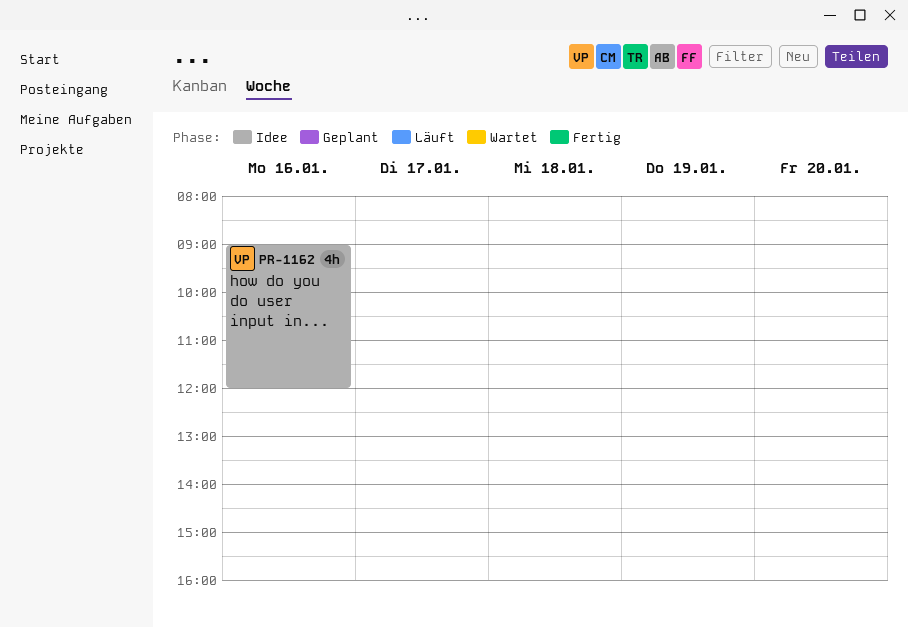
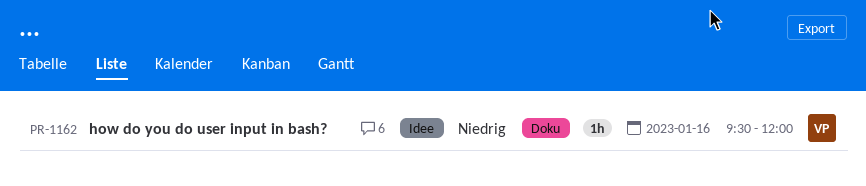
PR-1162, estimate: 4h -> 1h
PR-1162, begins: 09:00 -> 09:30

